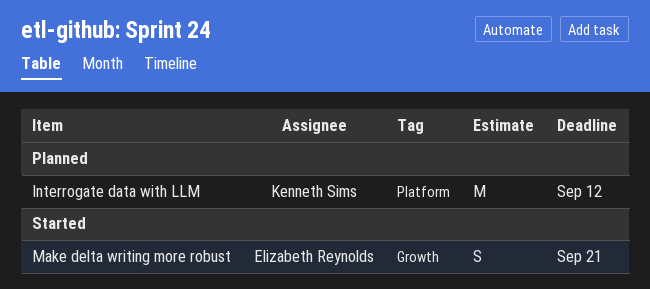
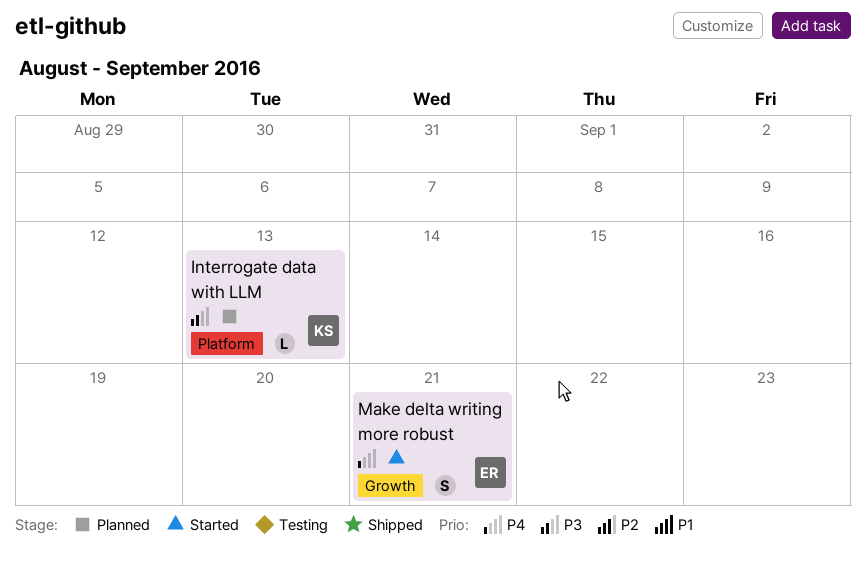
Interrogate data with LLM, estimate: M -> L
Interrogate data with LLM, due: Sep 12 -> Sep 13

